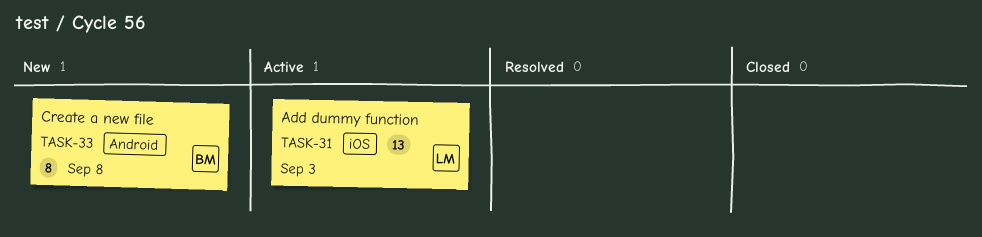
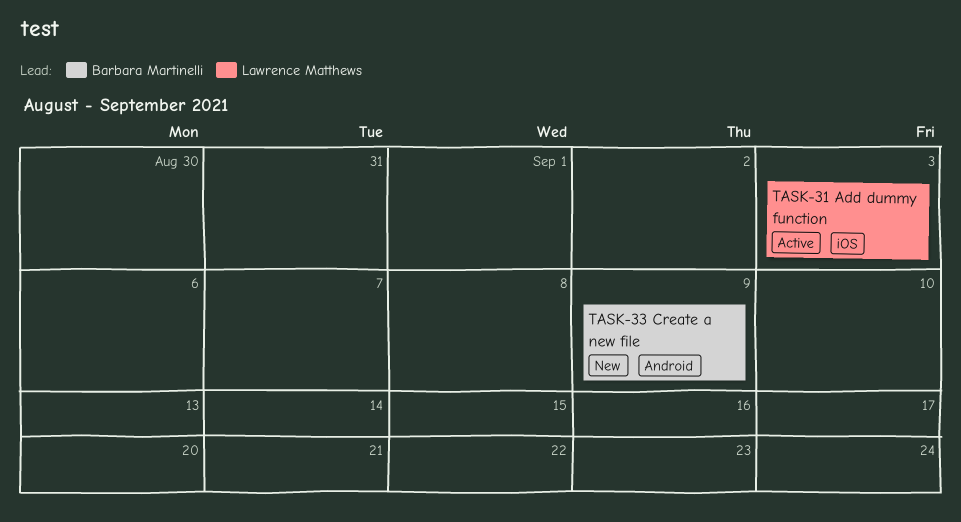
TASK-33, due: Sep 8 -> Sep 9

